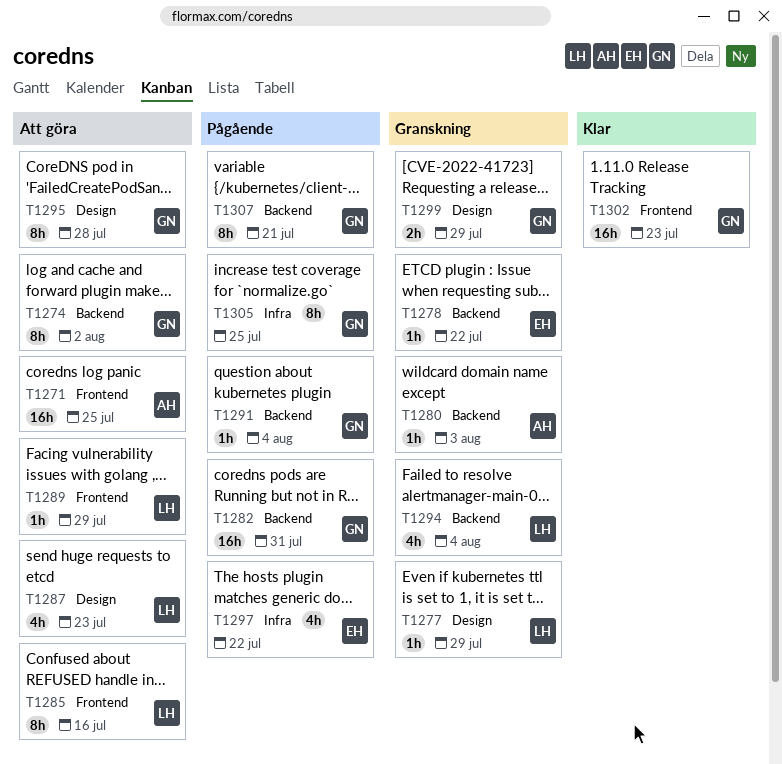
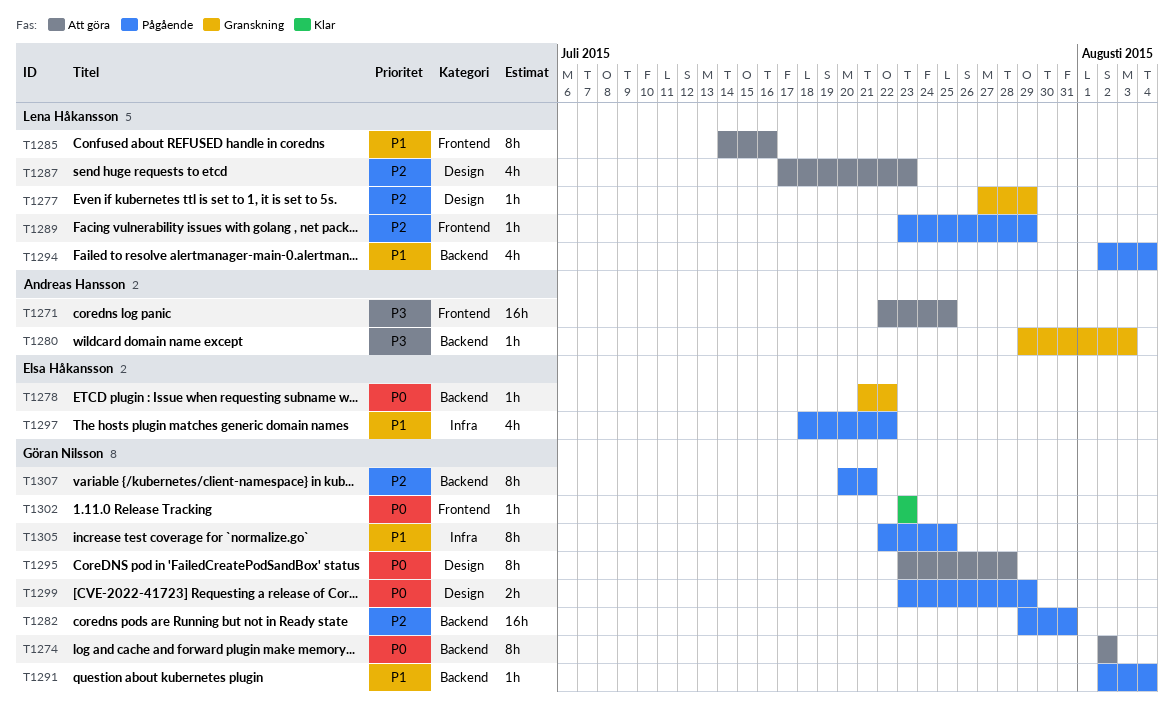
T1289, status: Att göra -> Pågående
T1294, status: Granskning -> Pågående
T1299, status: Granskning -> Pågående
T1302, estimate: 16h -> 1h

